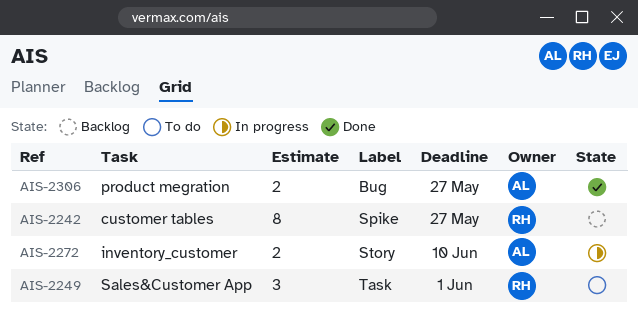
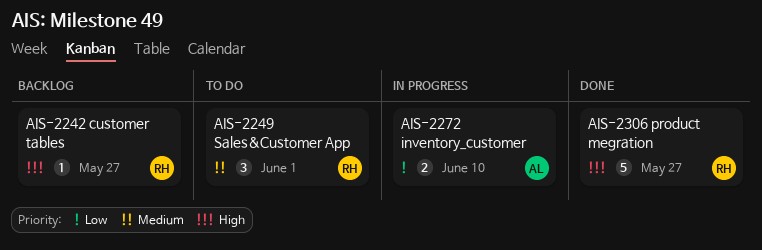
AIS-2242, estimate: 8 -> 1
AIS-2306, owner: AL -> RH
AIS-2306, estimate: 2 -> 5

